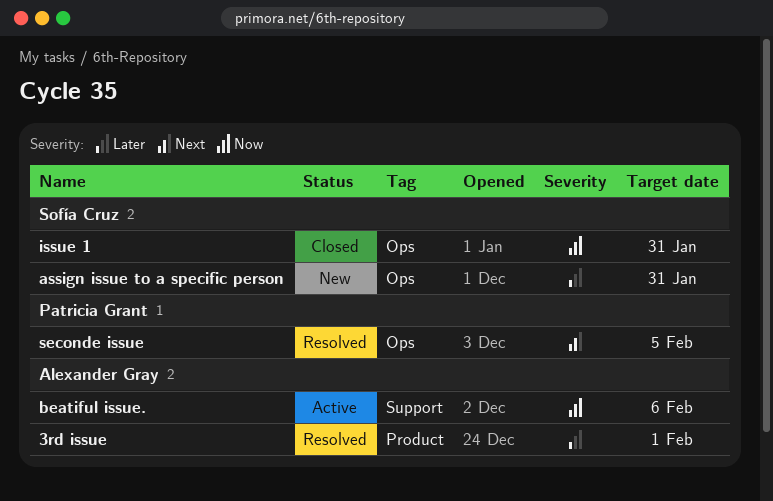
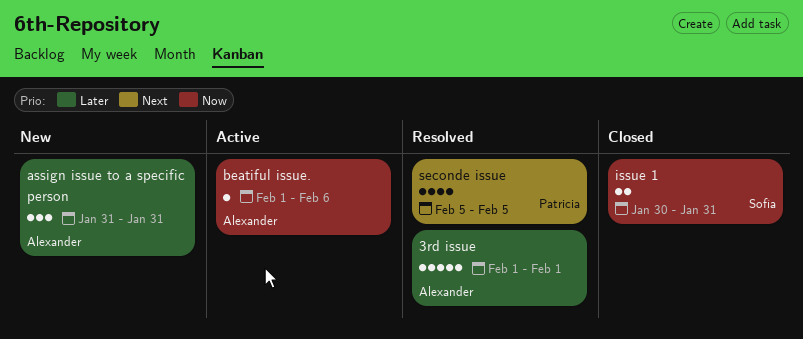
assign issue to a specific person, owner: Sofía Cruz -> Alexander Gray

